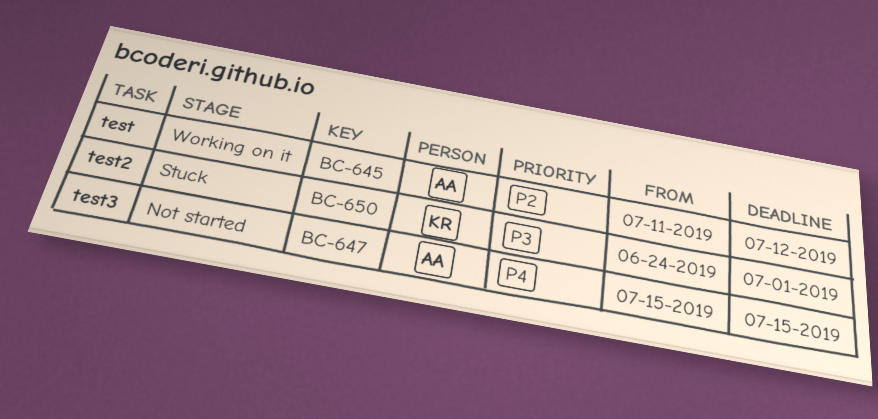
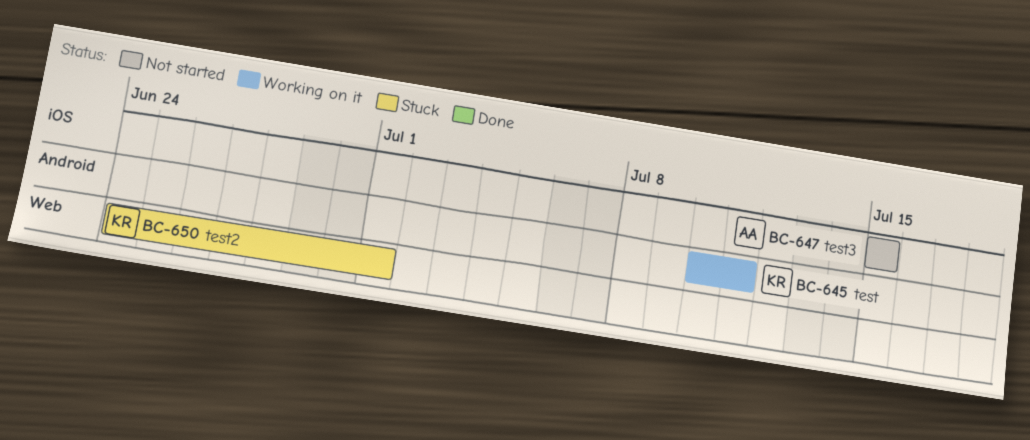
BC-645, owner: AA -> KR
BC-645, start: Jul 11 -> Jul 10
BC-645, due: Jul 12 -> Jul 11

